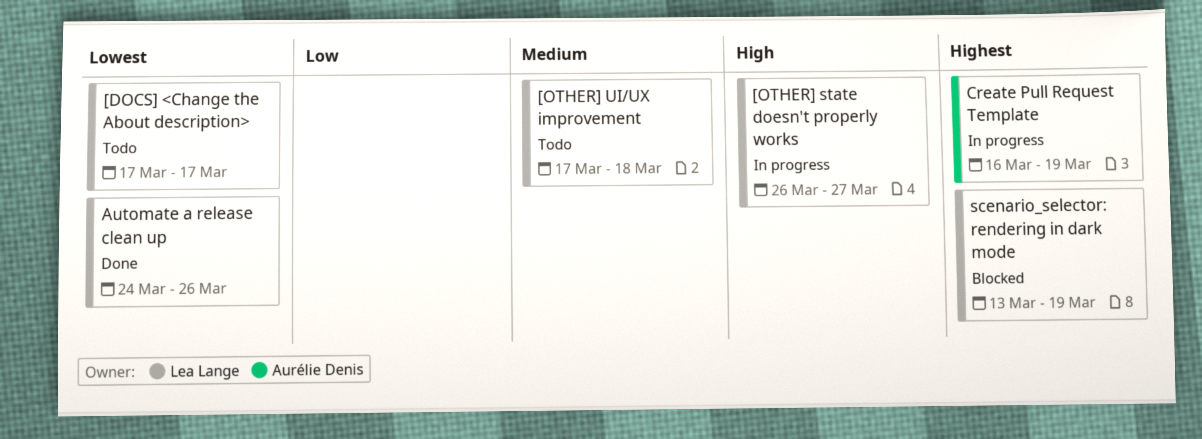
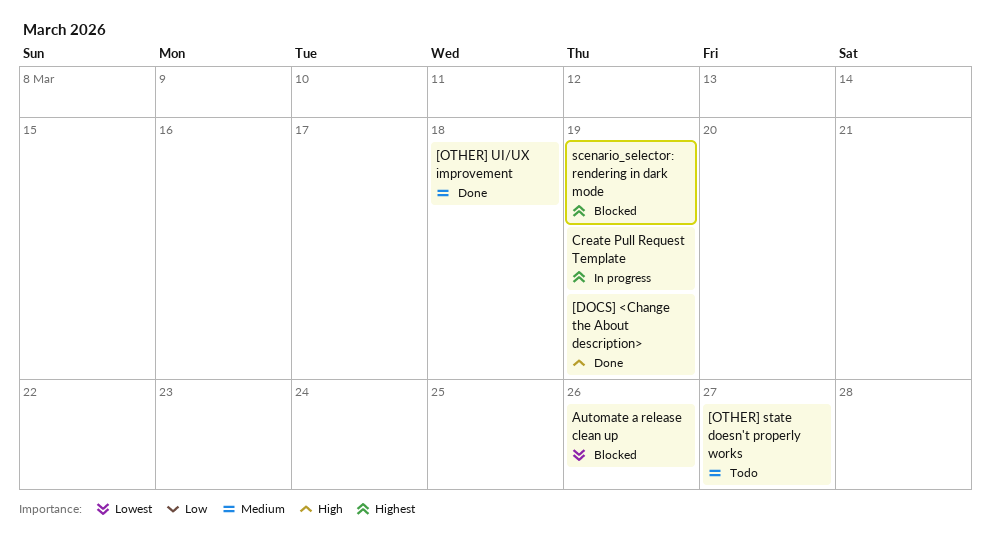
[DOCS] <Change the About description>, status: Todo -> Done
[DOCS] <Change the About description>, priority: Lowest -> High
[DOCS] <Change the About description>, due: Mar 17 -> Mar 19
[OTHER] state doesn't properly works, status: In progress -> Todo
[OTHER] state doesn't properly works, priority: High -> Medium
[OTHER] UI/UX improvement, status: Todo -> Done
Automate a release clean up, status: Done -> Blocked

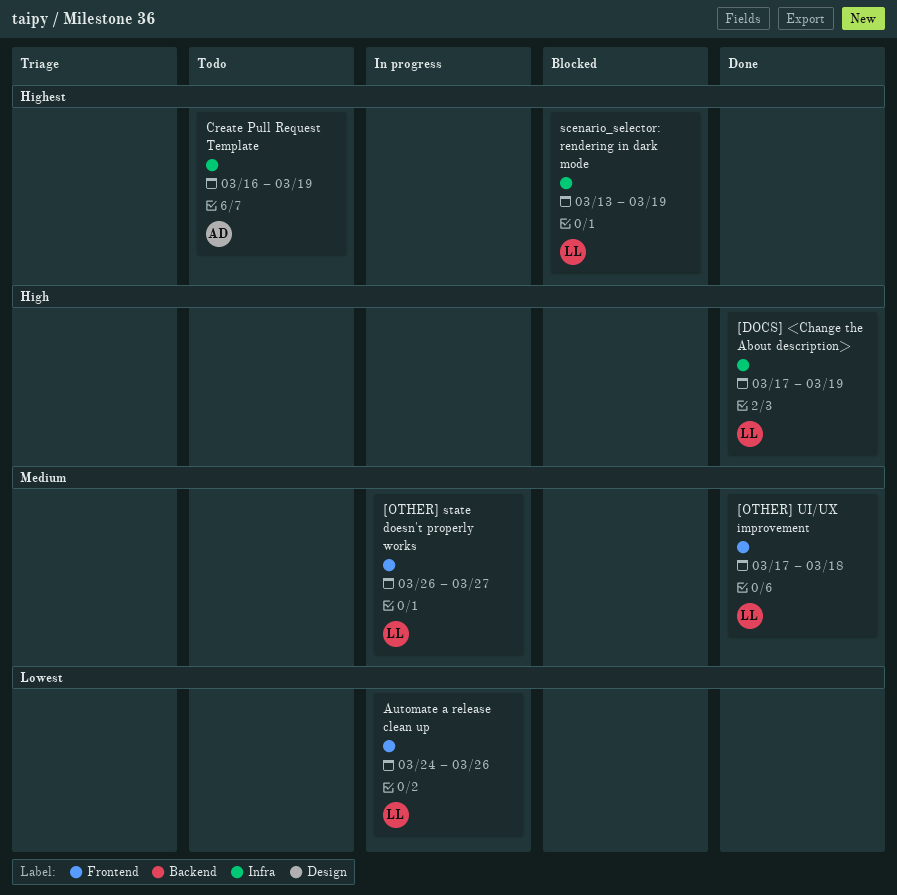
[OTHER] state doesn't properly works, status: Todo -> In progress
Automate a release clean up, status: Blocked -> In progress
Create Pull Request Template, status: In progress -> Todo

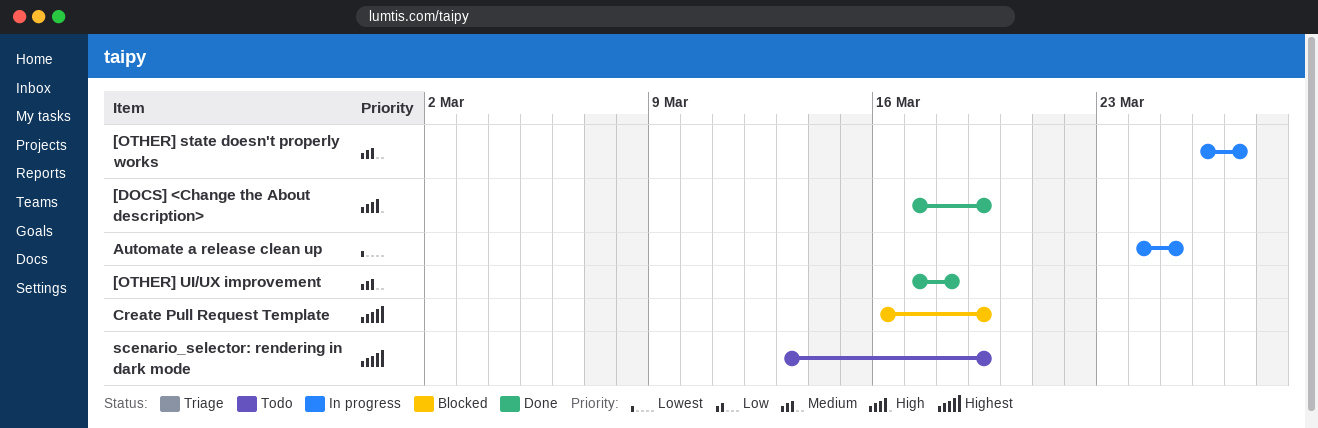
Automate a release clean up, due: Mar 26 -> Mar 25
Create Pull Request Template, status: Todo -> Blocked
scenario_selector: rendering in dark mode, status: Blocked -> Todo

